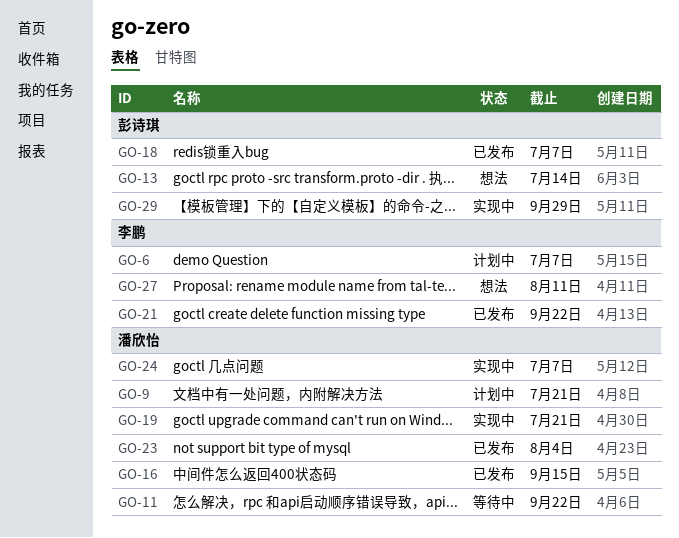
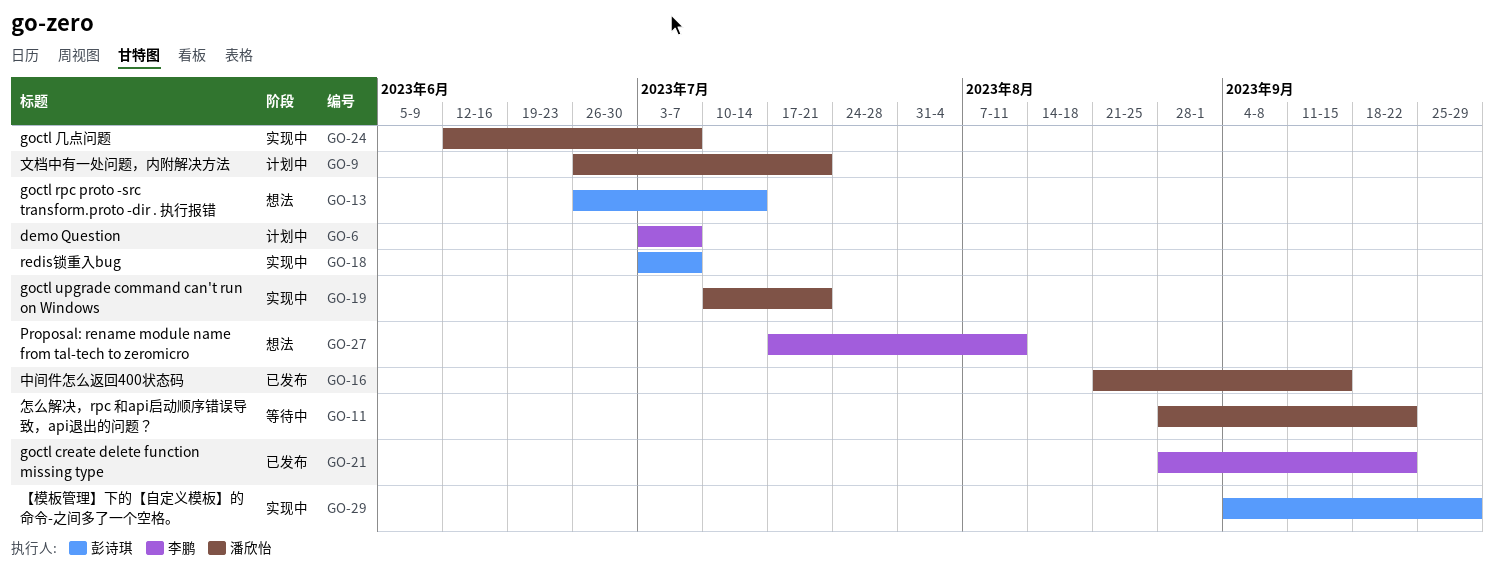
GO-18, status: 已发布 -> 实现中
GO-23: present -> none

